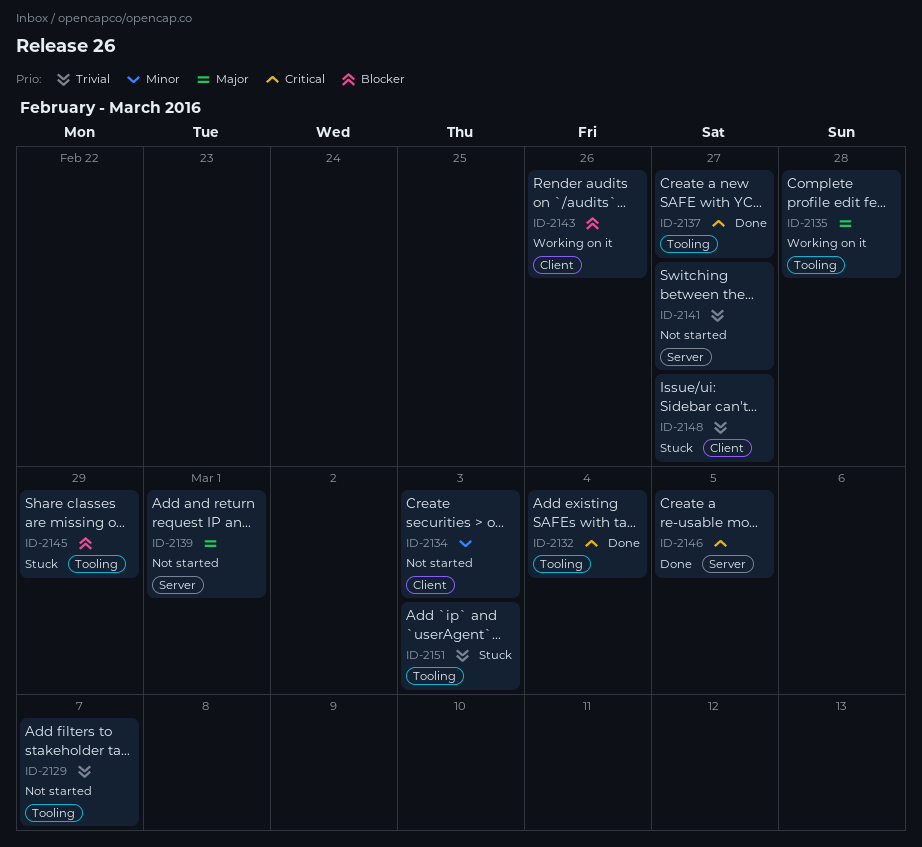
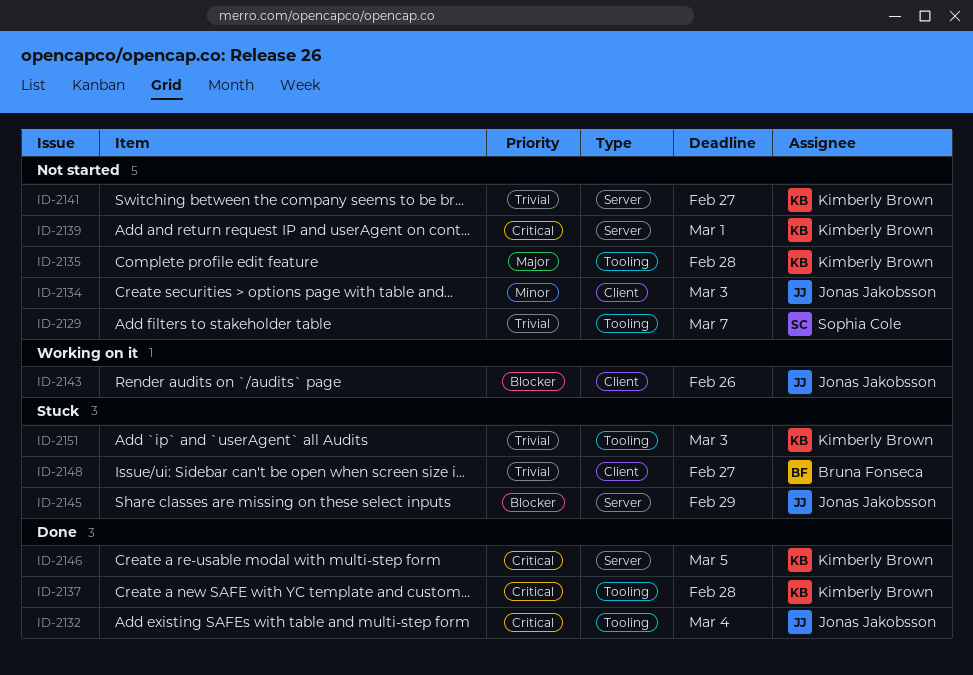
ID-2135, status: Working on it -> Not started
ID-2137, due: Feb 27 -> Feb 28
ID-2139, priority: Major -> Critical
ID-2145, label: Tooling -> Server

